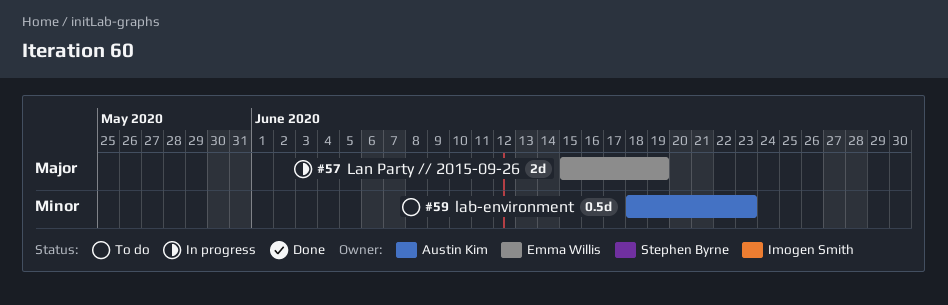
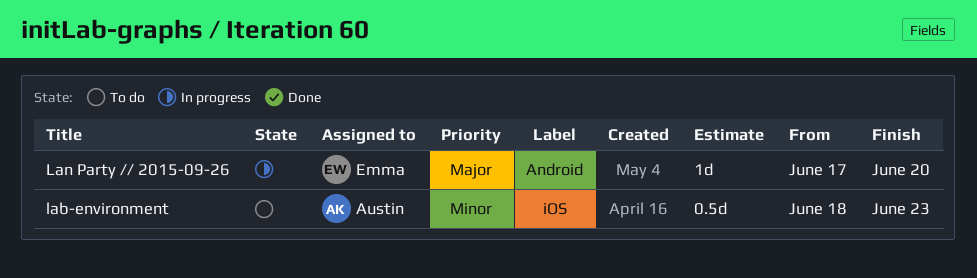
Lan Party // 2015-09-26, estimate: 2d -> 1d
Lan Party // 2015-09-26, start: Jun 15 -> Jun 17
Lan Party // 2015-09-26, due: Jun 19 -> Jun 20

